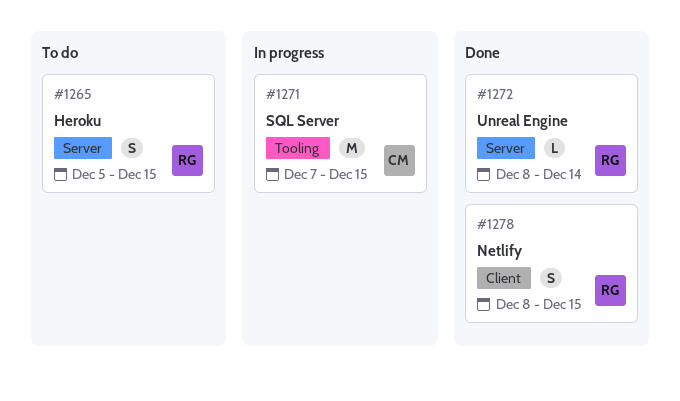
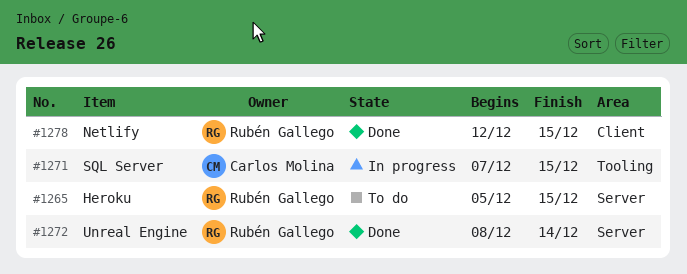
#1278, start: Dec 8 -> Dec 12

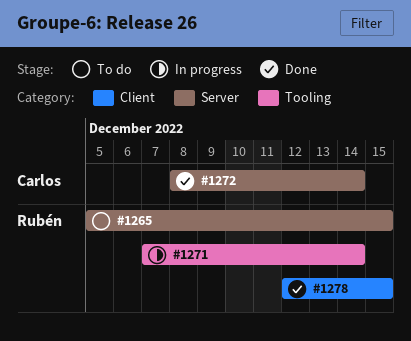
#1271, owner: Carlos Molina -> Rubén Gallego
#1271, due: Dec 15 -> Dec 14
#1272, owner: Rubén Gallego -> Carlos Molina

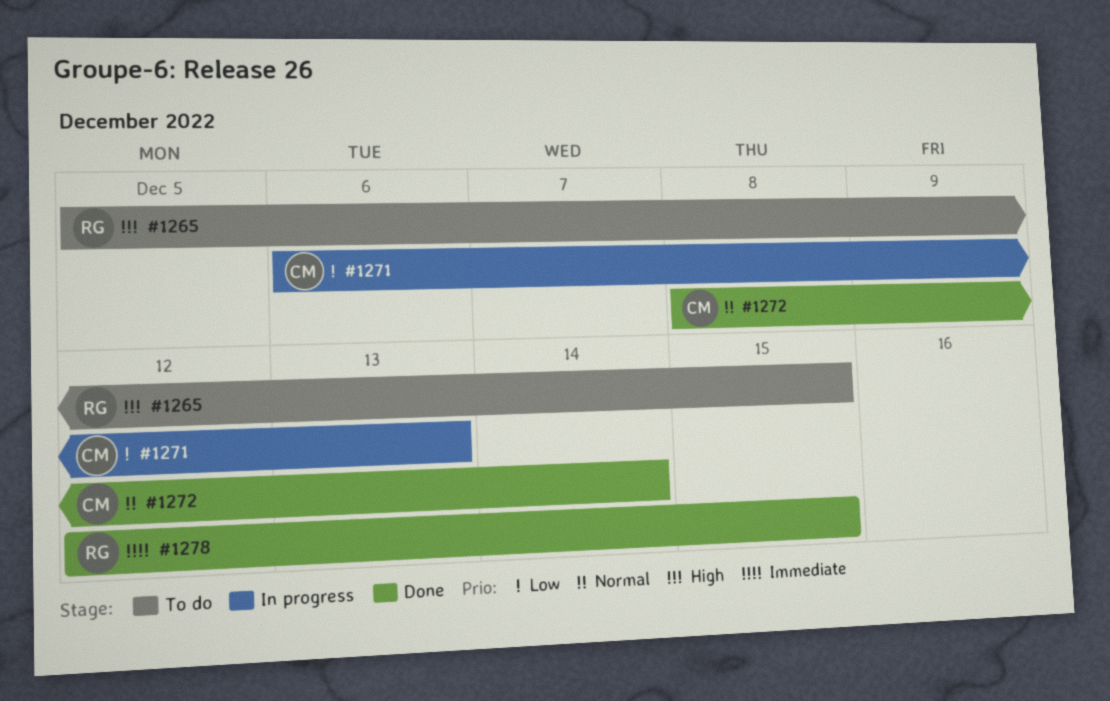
#1271, owner: Rubén -> Carlos
#1271, start: Dec 7 -> Dec 6
#1271, due: Dec 14 -> Dec 13

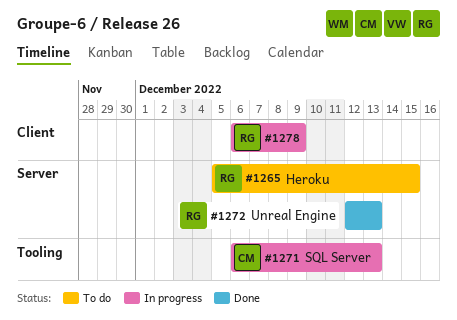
#1272, owner: CM -> RG
#1272, start: Dec 8 -> Dec 12
#1272, due: Dec 14 -> Dec 13
#1278, status: Done -> In progress
#1278, start: Dec 12 -> Dec 6
#1278, due: Dec 15 -> Dec 9

